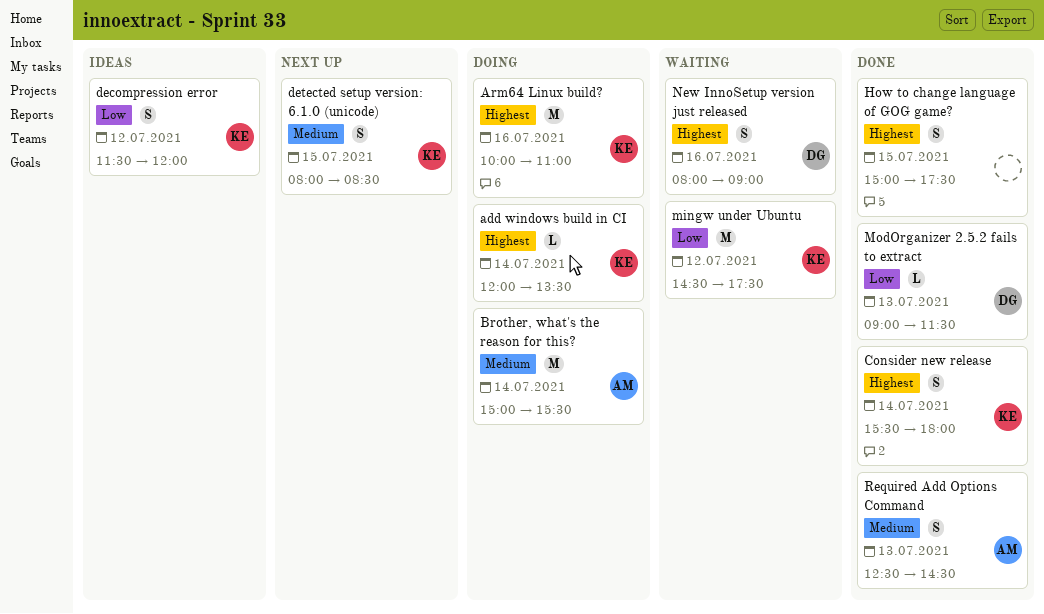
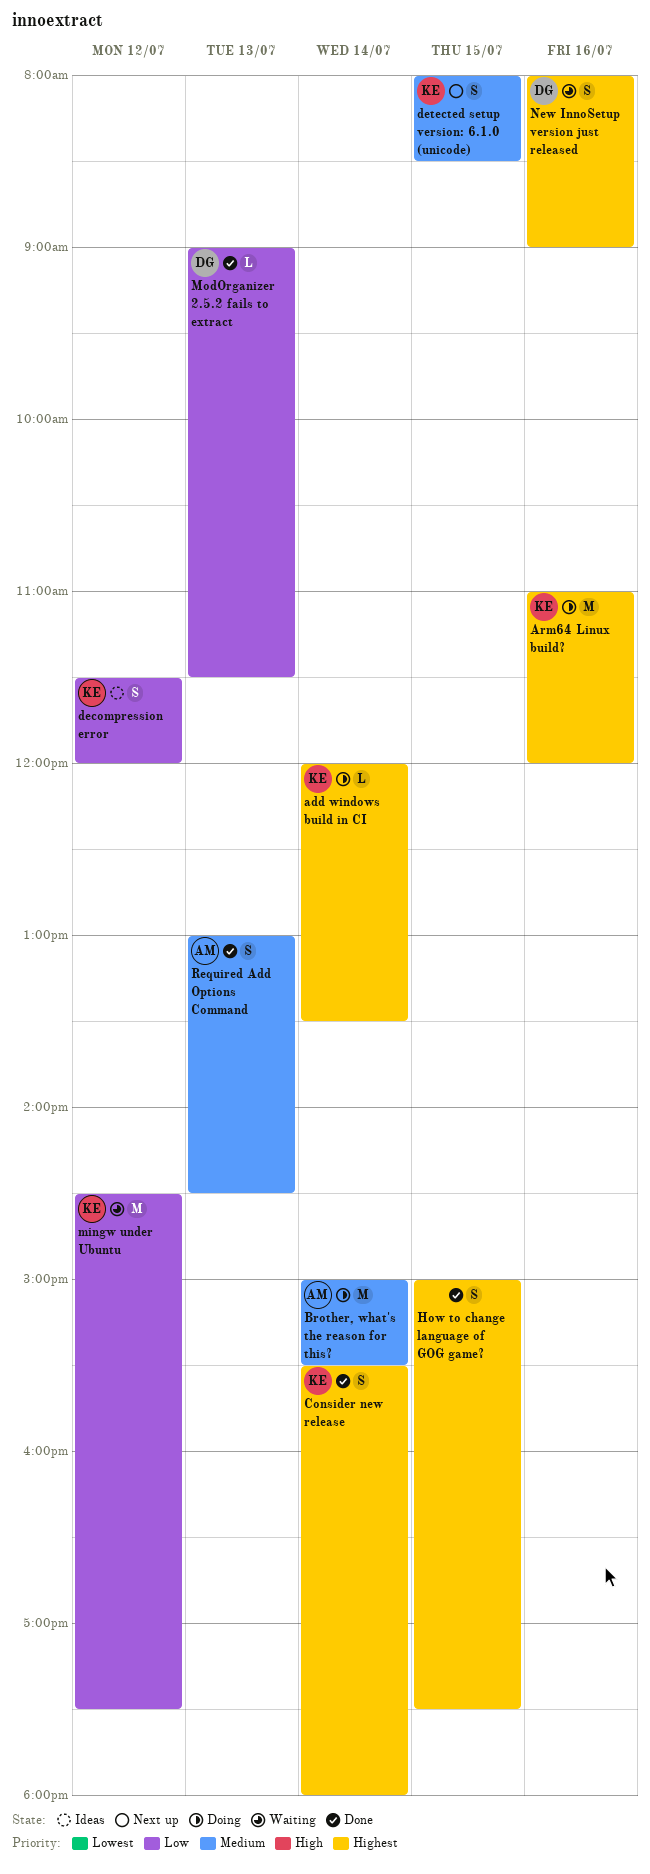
Arm64 Linux build?, begins: 10:00 -> 11:00
Arm64 Linux build?, ends: 11:00 -> 12:00
Required Add Options Command, begins: 12:30 -> 13:00

